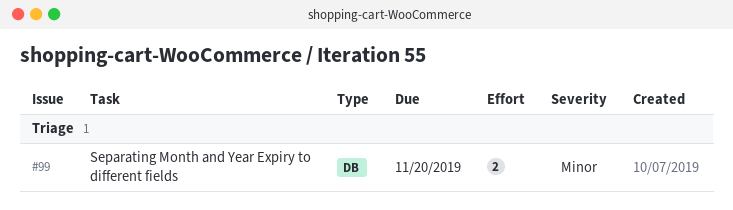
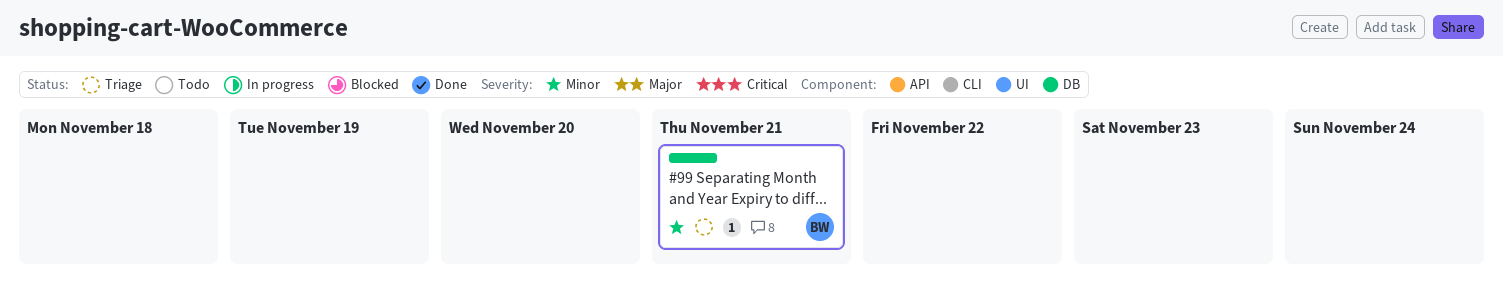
#99, estimate: 2 -> 1
#99, due: Nov 20 -> Nov 21

